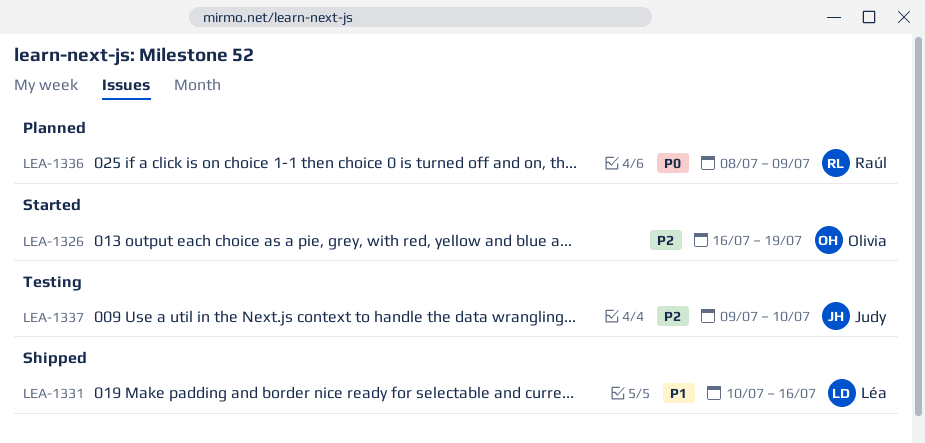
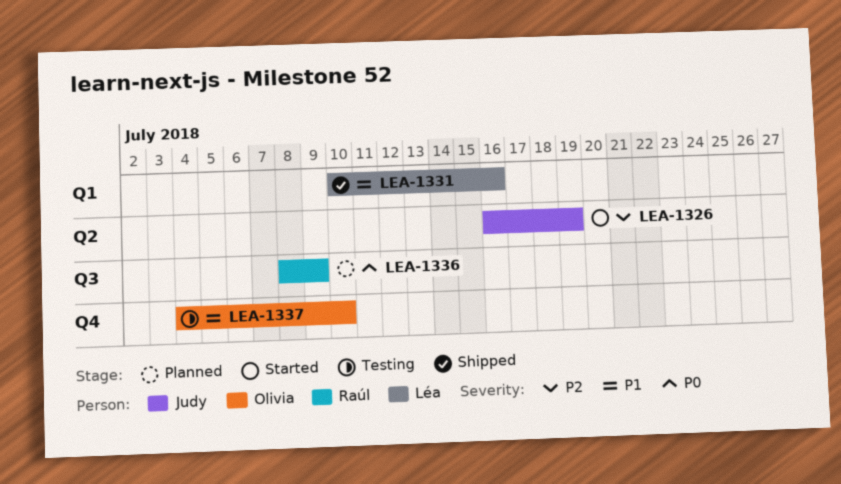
LEA-1326, owner: Olivia -> Judy
LEA-1337, owner: Judy -> Olivia
LEA-1337, priority: P2 -> P1
LEA-1337, start: Jul 9 -> Jul 4

